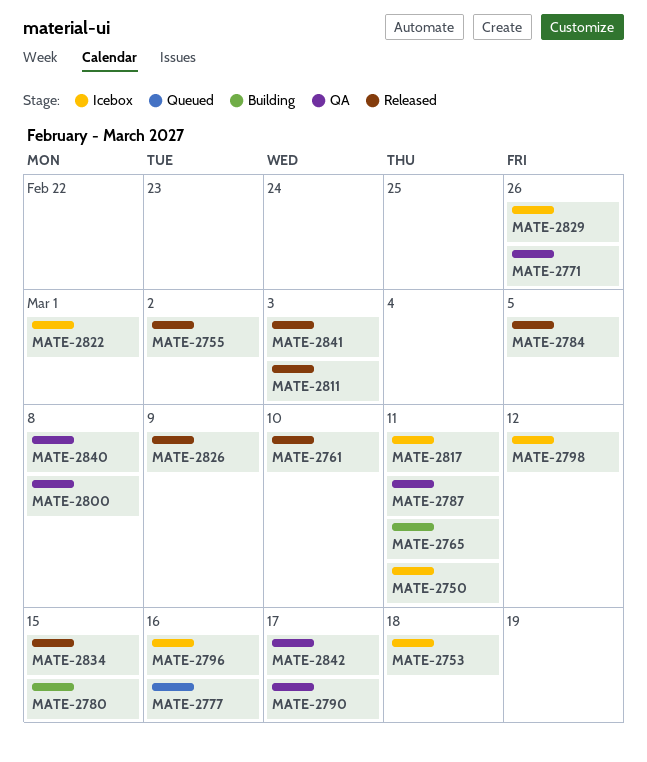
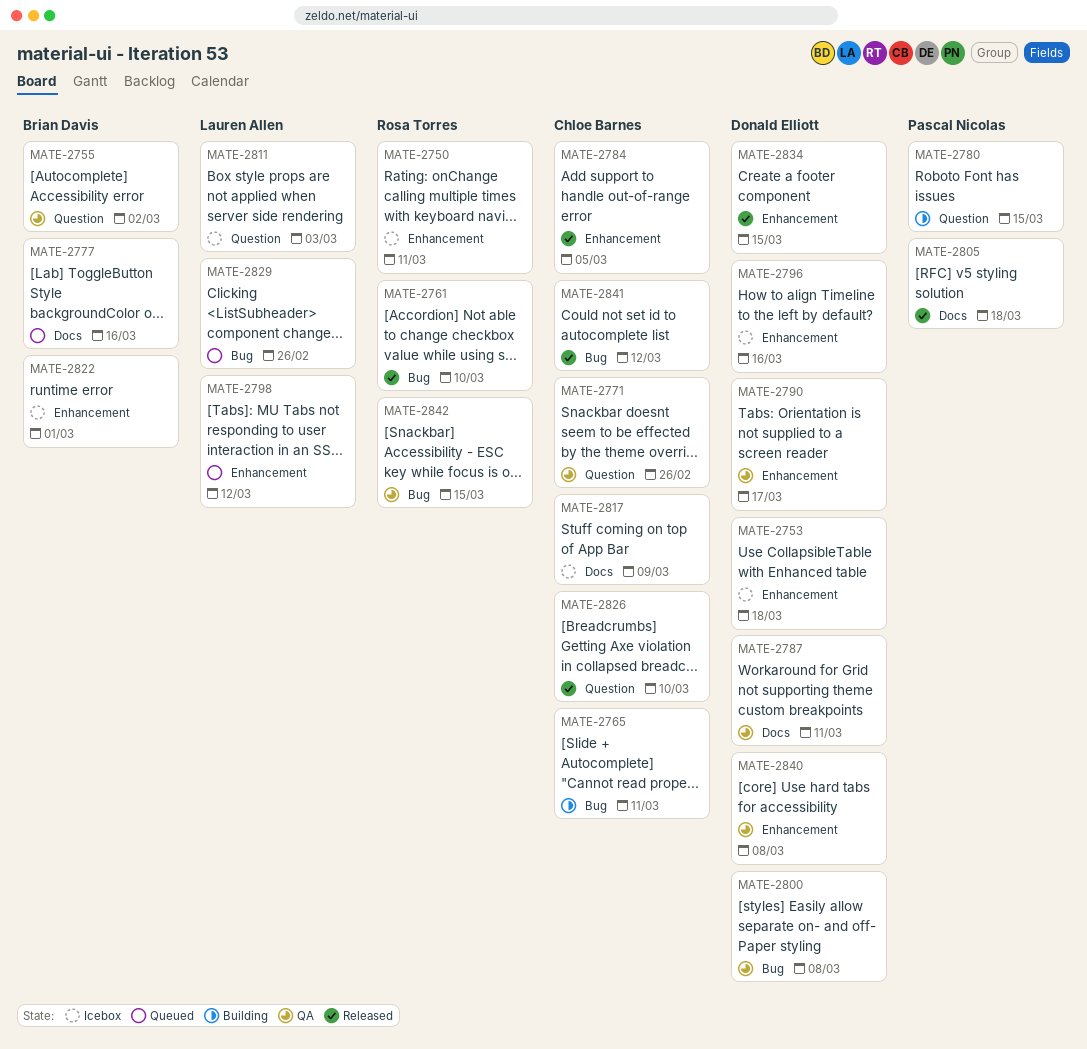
MATE-2755, status: Released -> QA
MATE-2798, status: Icebox -> Queued
MATE-2805: none -> present
MATE-2811, status: Released -> Icebox
MATE-2817, due: Mar 11 -> Mar 9
MATE-2826, due: Mar 9 -> Mar 10
MATE-2829, status: Icebox -> Queued
MATE-2841, due: Mar 3 -> Mar 12
MATE-2842, due: Mar 17 -> Mar 15

